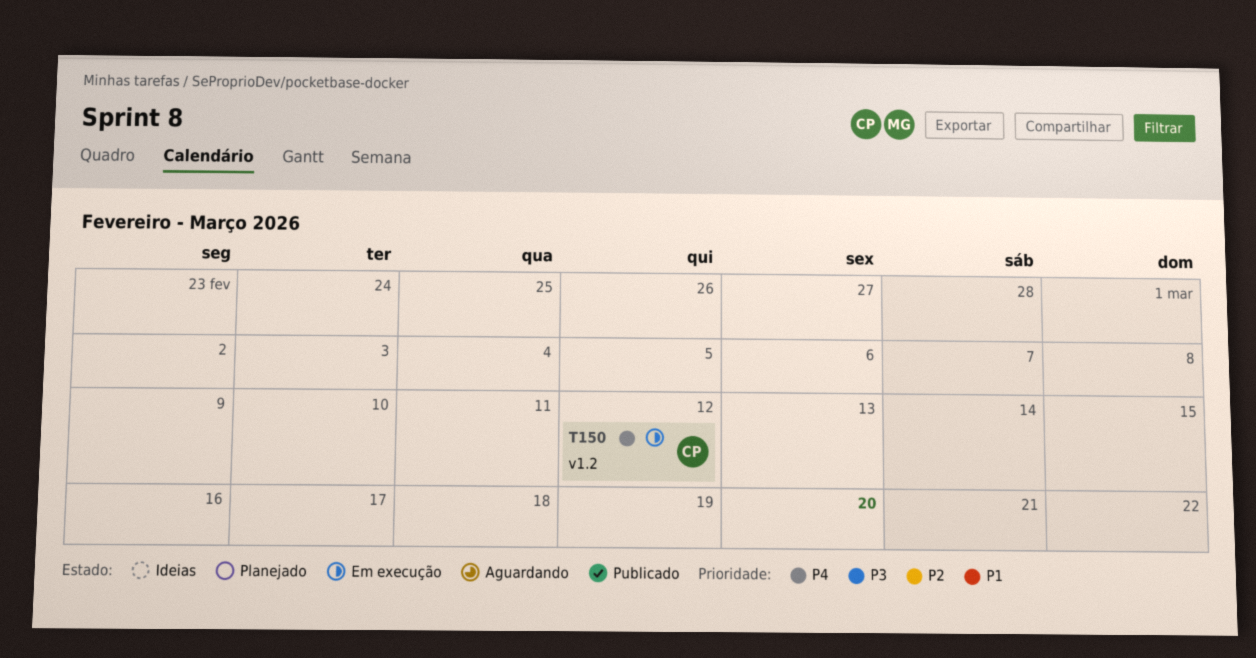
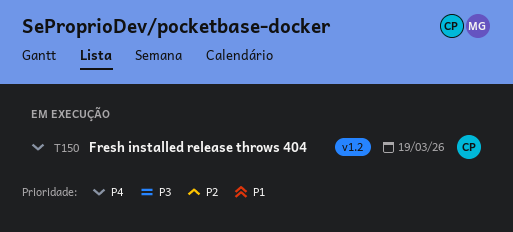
T150, due: Mar 12 -> Mar 19

